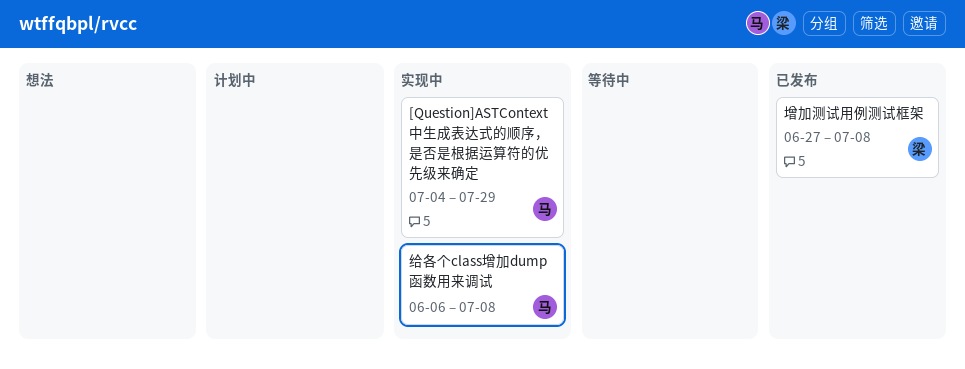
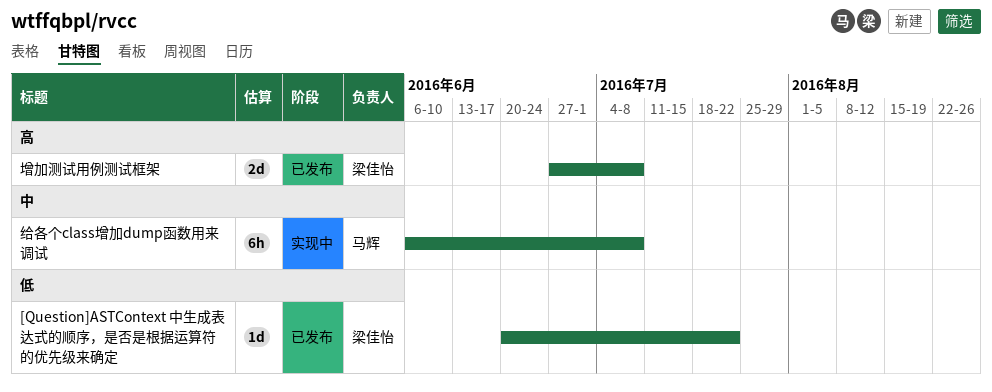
[Question]ASTContext 中生成表达式的顺序，是否是根据运算符的优先级来确定, status: 实现中 -> 已发布
[Question]ASTContext 中生成表达式的顺序，是否是根据运算符的优先级来确定, owner: 马辉 -> 梁佳怡
[Question]ASTContext 中生成表达式的顺序，是否是根据运算符的优先级来确定, start: Jul 4 -> Jun 20
[Question]ASTContext 中生成表达式的顺序，是否是根据运算符的优先级来确定, due: Jul 29 -> Jul 22

